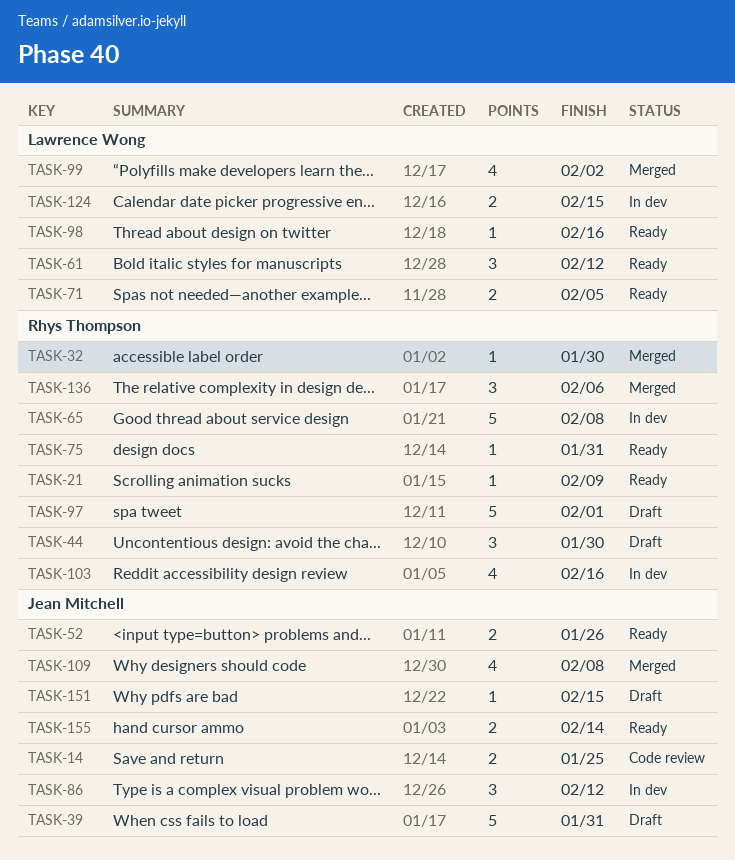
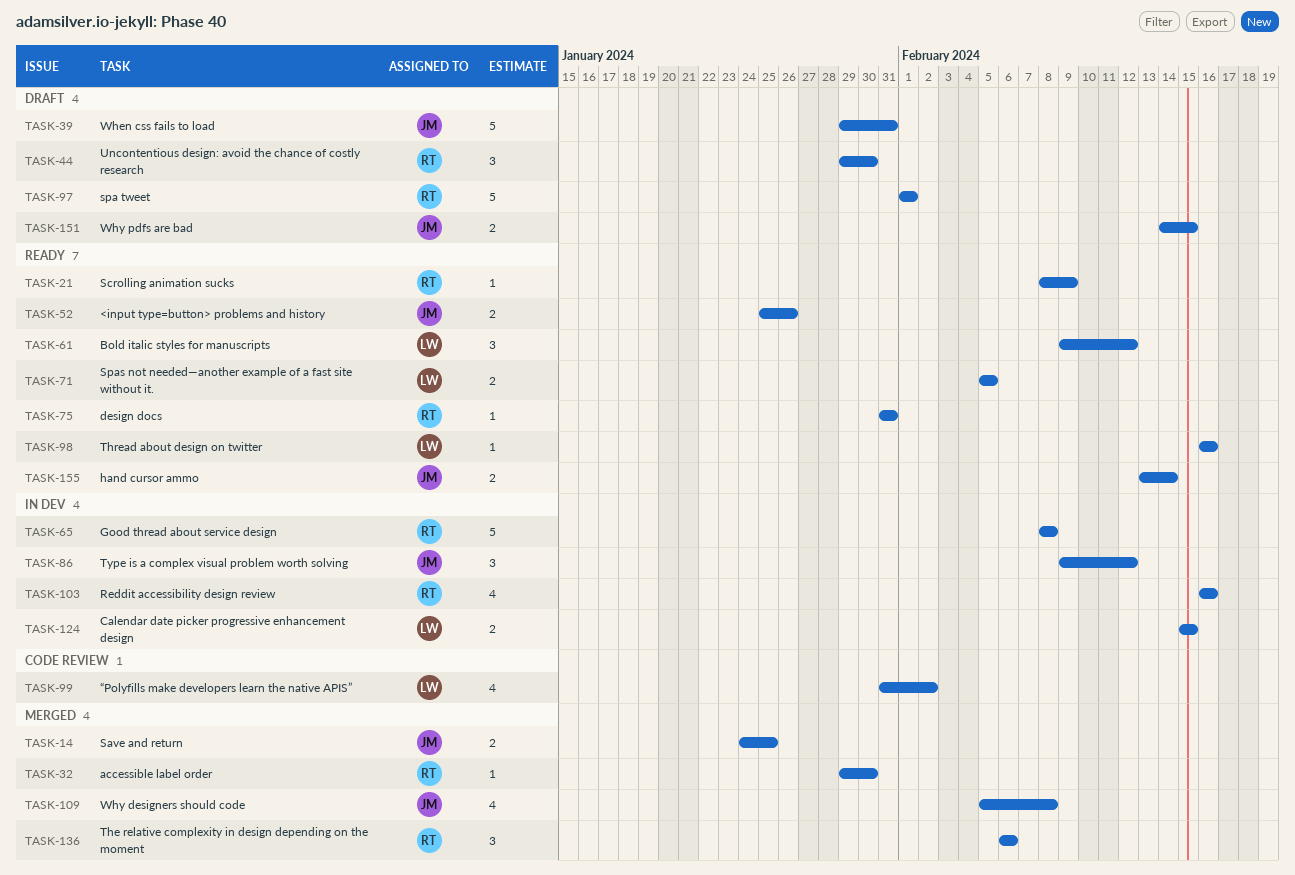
TASK-14, status: Code review -> Merged
TASK-99, status: Merged -> Code review
TASK-151, estimate: 1 -> 2

